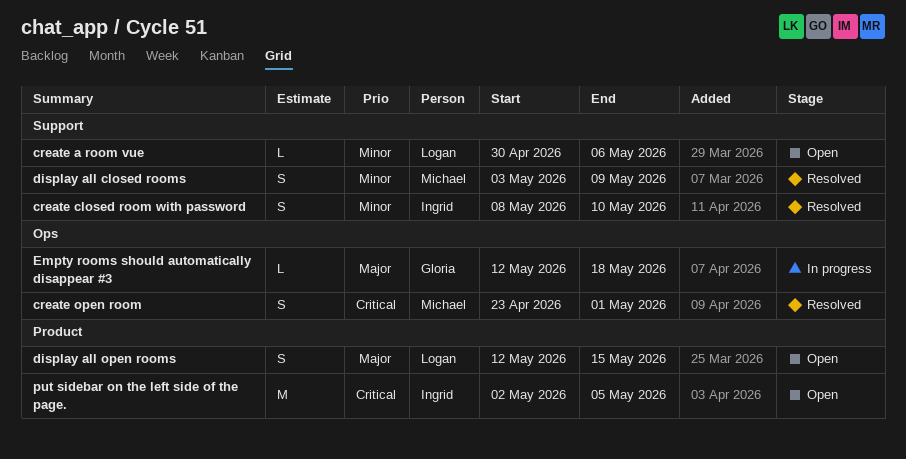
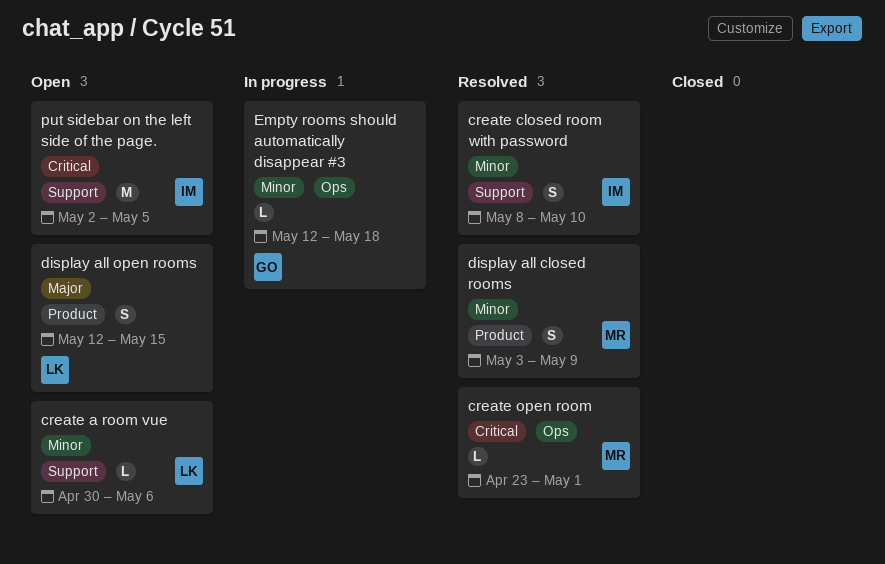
create open room, estimate: S -> L
display all closed rooms, label: Support -> Product
Empty rooms should automatically disappear #3, priority: Major -> Minor
put sidebar on the left side of the page., label: Product -> Support

